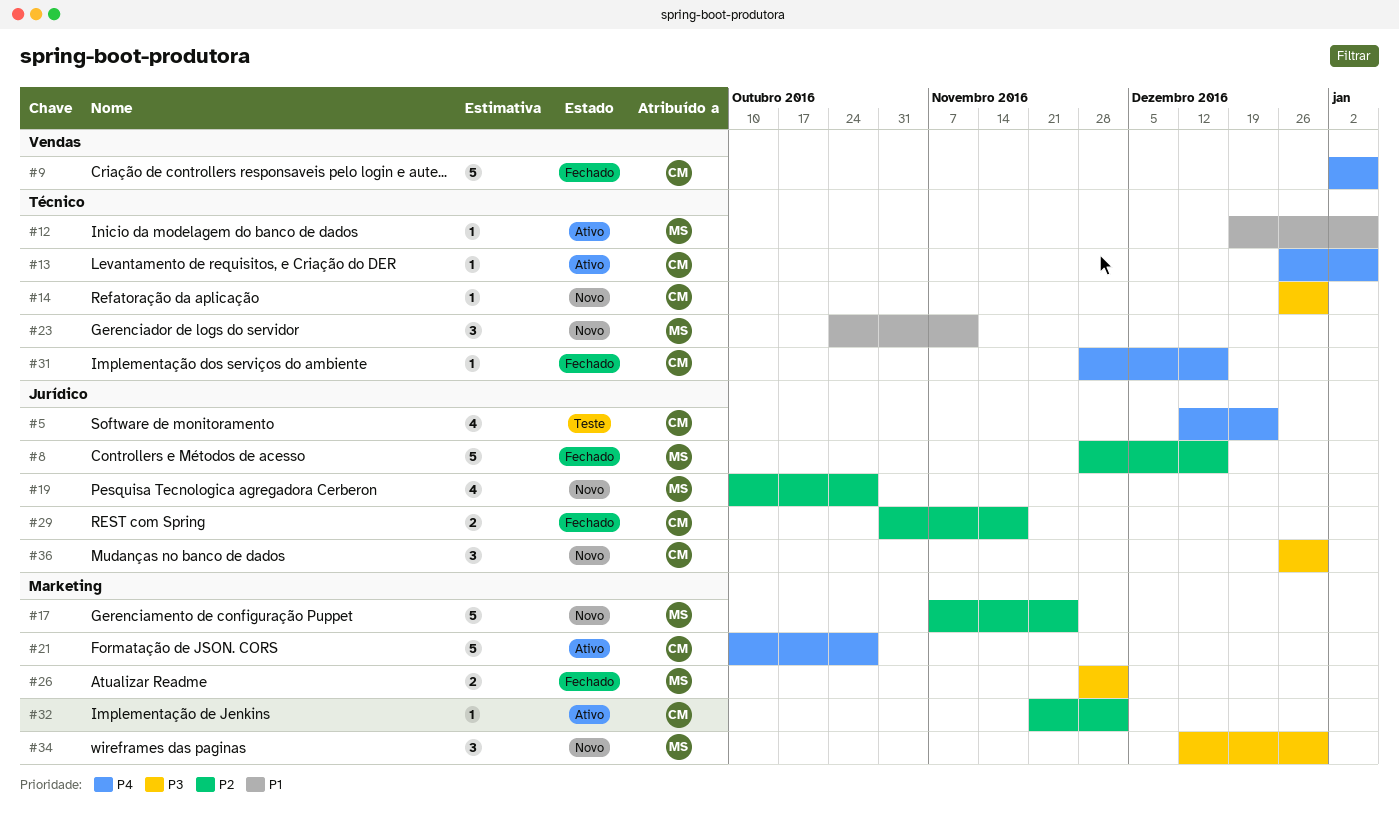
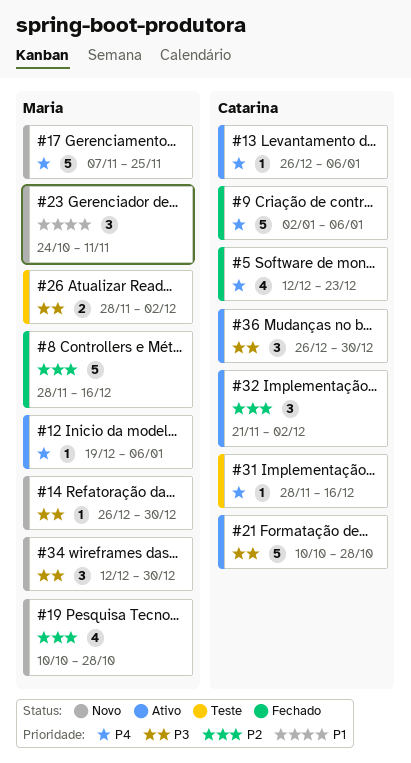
#5, status: Teste -> Fechado
#12, priority: P1 -> P4
#14, owner: Catarina -> Maria
#17, priority: P2 -> P4
#21, priority: P4 -> P3
#26, status: Fechado -> Teste
#29: present -> none
#31, status: Fechado -> Teste
#32, estimate: 1 -> 3
#36, status: Novo -> Ativo

